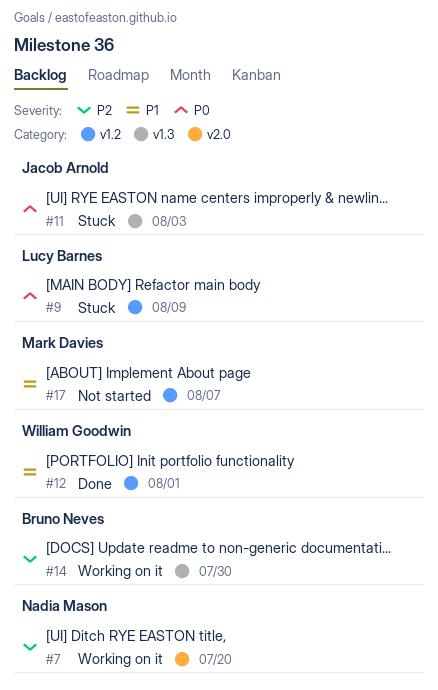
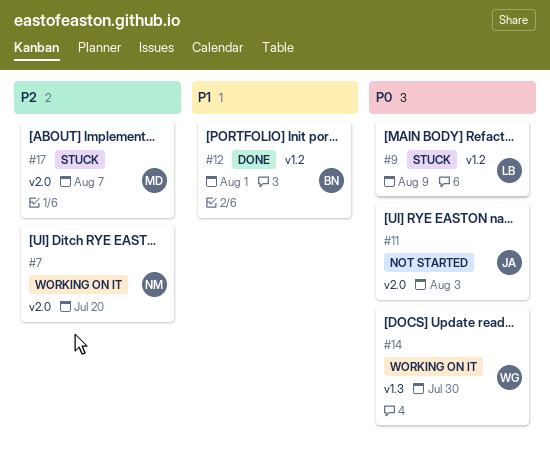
#11, status: Stuck -> Not started
#11, label: v1.3 -> v2.0
#12, owner: William Goodwin -> Bruno Neves
#14, owner: Bruno Neves -> William Goodwin
#14, priority: P2 -> P0
#17, status: Not started -> Stuck
#17, priority: P1 -> P2
#17, label: v1.2 -> v2.0

